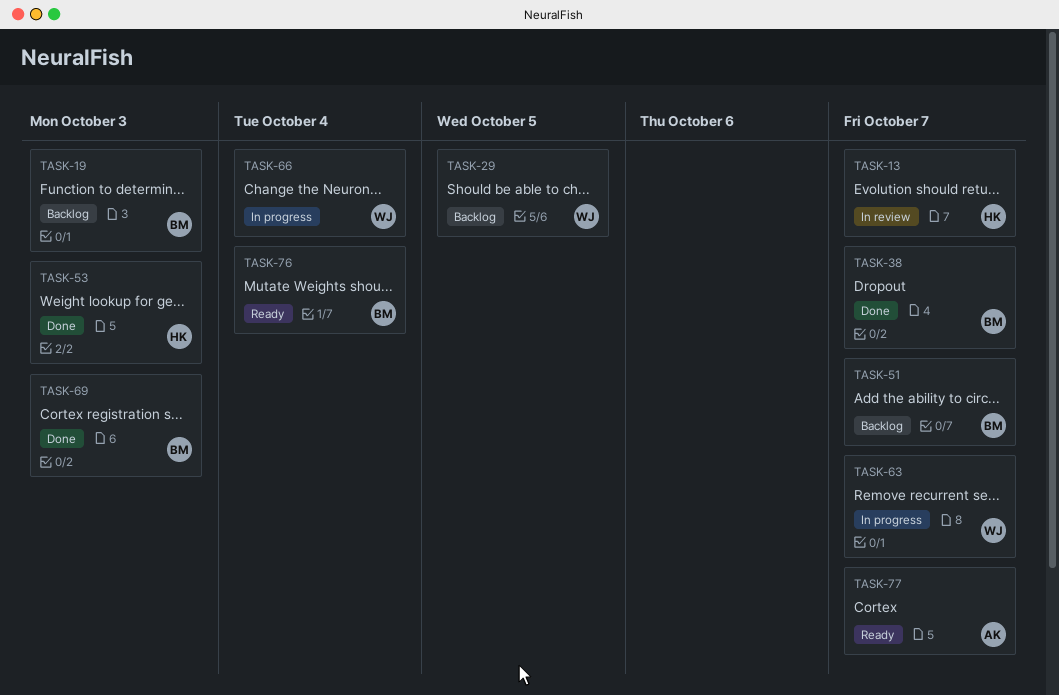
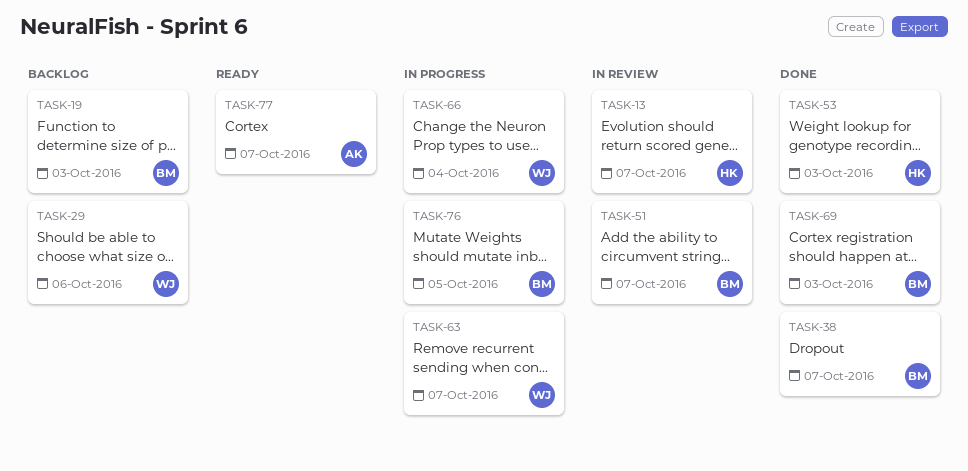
TASK-29, due: Oct 5 -> Oct 6
TASK-51, status: Backlog -> In review
TASK-76, status: Ready -> In progress
TASK-76, due: Oct 4 -> Oct 5

